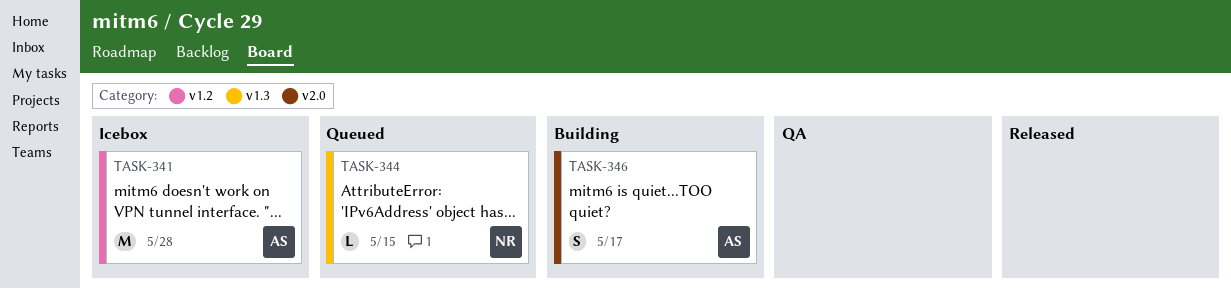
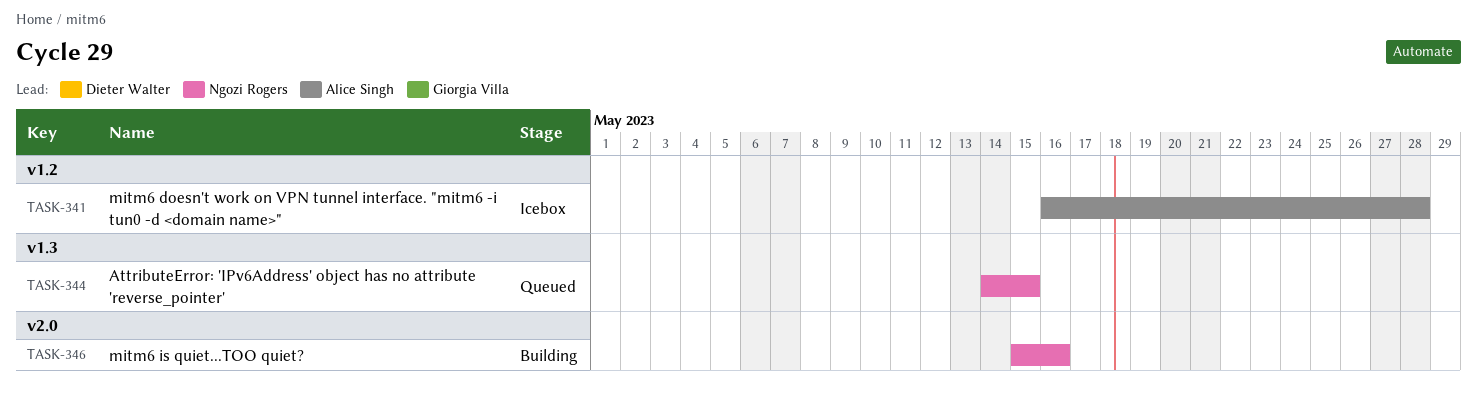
TASK-346, owner: Alice Singh -> Ngozi Rogers
TASK-346, due: May 17 -> May 16

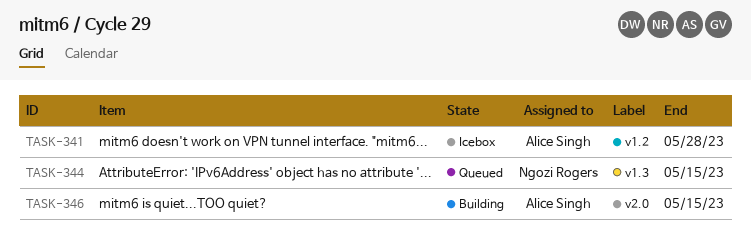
TASK-346, owner: Ngozi Rogers -> Alice Singh
TASK-346, due: May 16 -> May 15

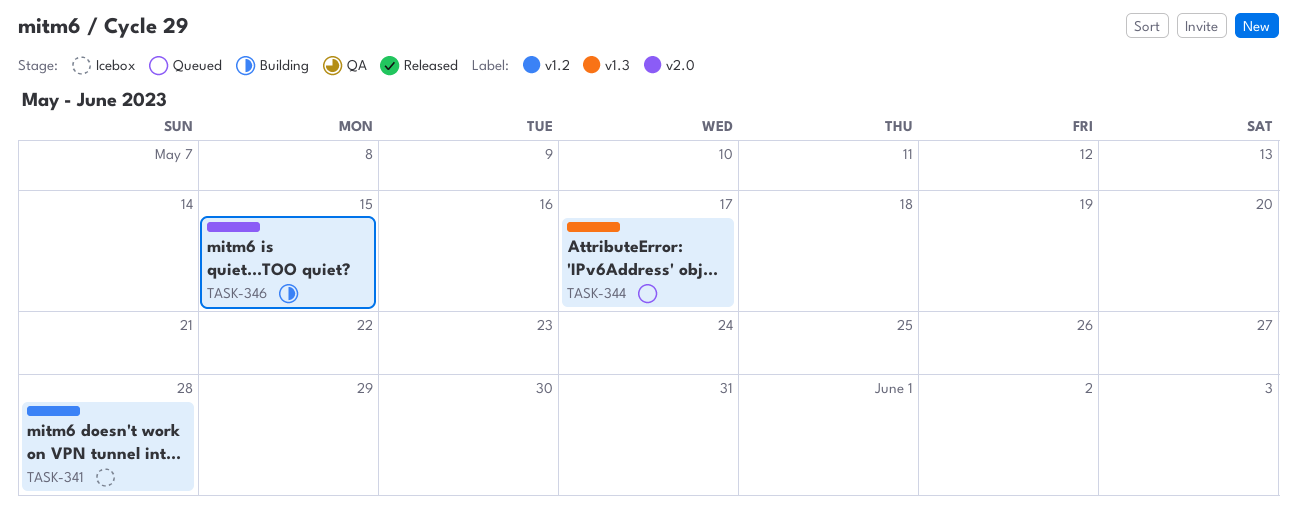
TASK-344, due: May 15 -> May 17

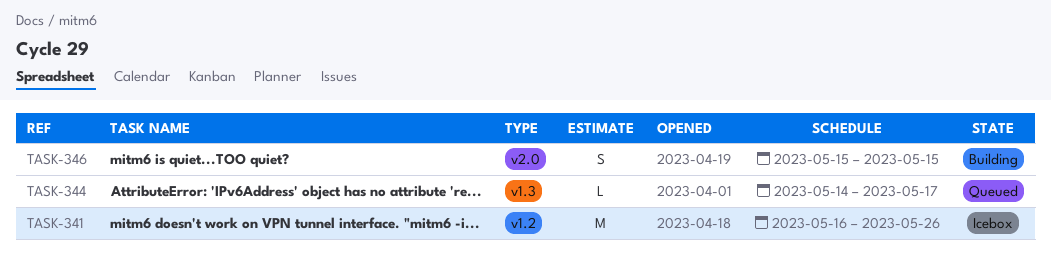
TASK-341, due: May 28 -> May 26

